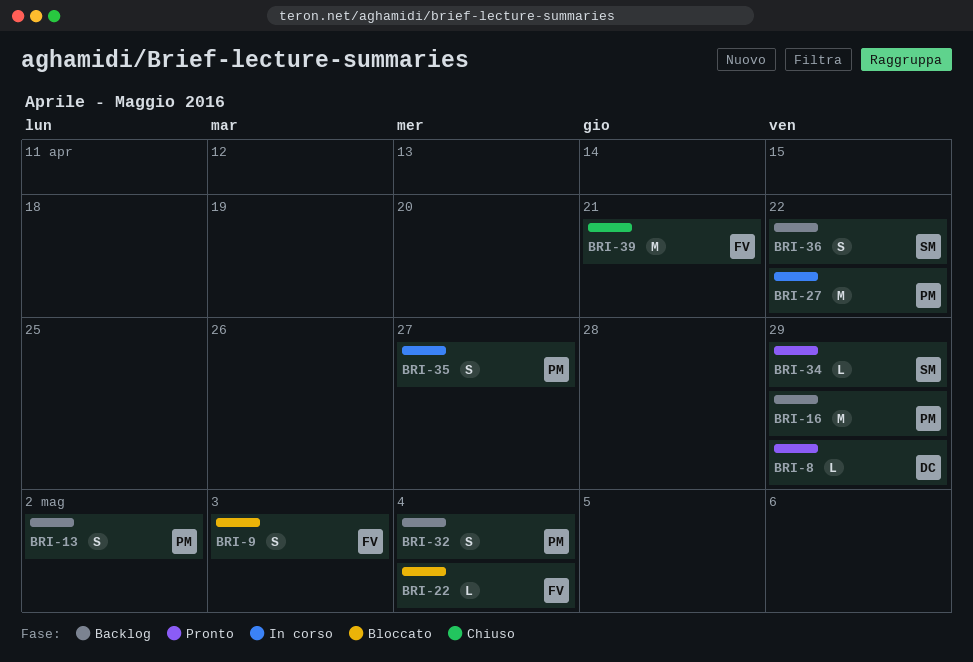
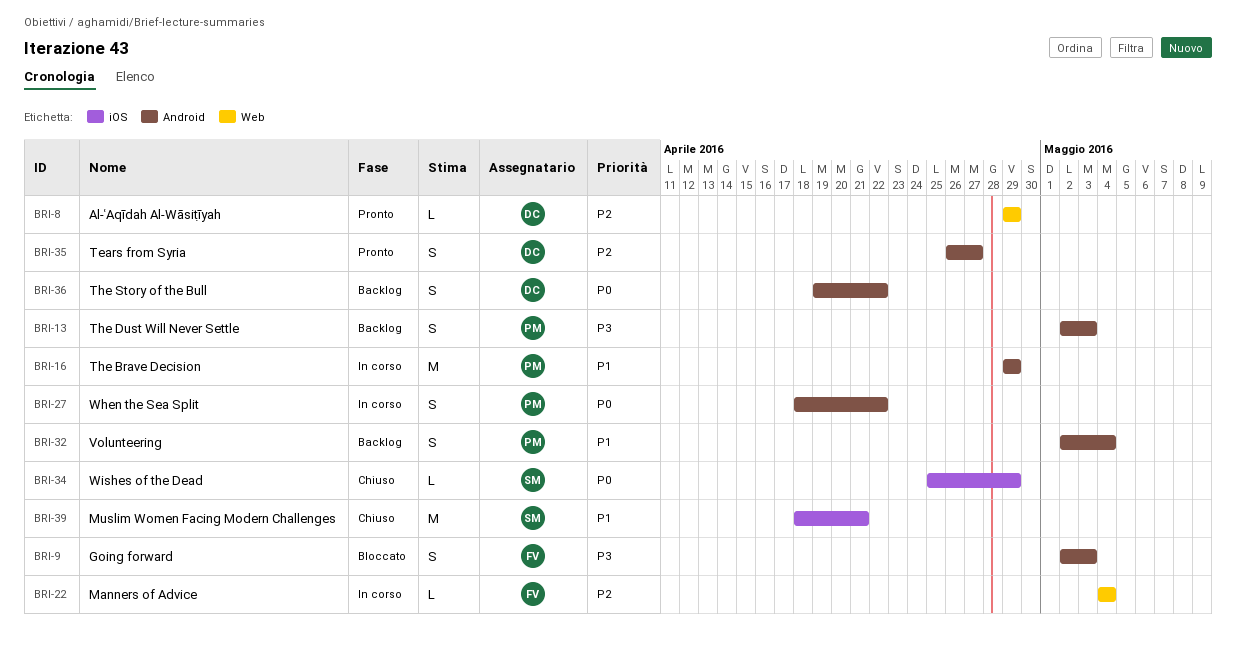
BRI-13, due: May 2 -> May 3
BRI-16, status: Backlog -> In corso
BRI-22, status: Bloccato -> In corso
BRI-27, estimate: M -> S
BRI-34, status: Pronto -> Chiuso
BRI-35, status: In corso -> Pronto
BRI-35, owner: PM -> DC
BRI-36, owner: SM -> DC
BRI-39, owner: FV -> SM

